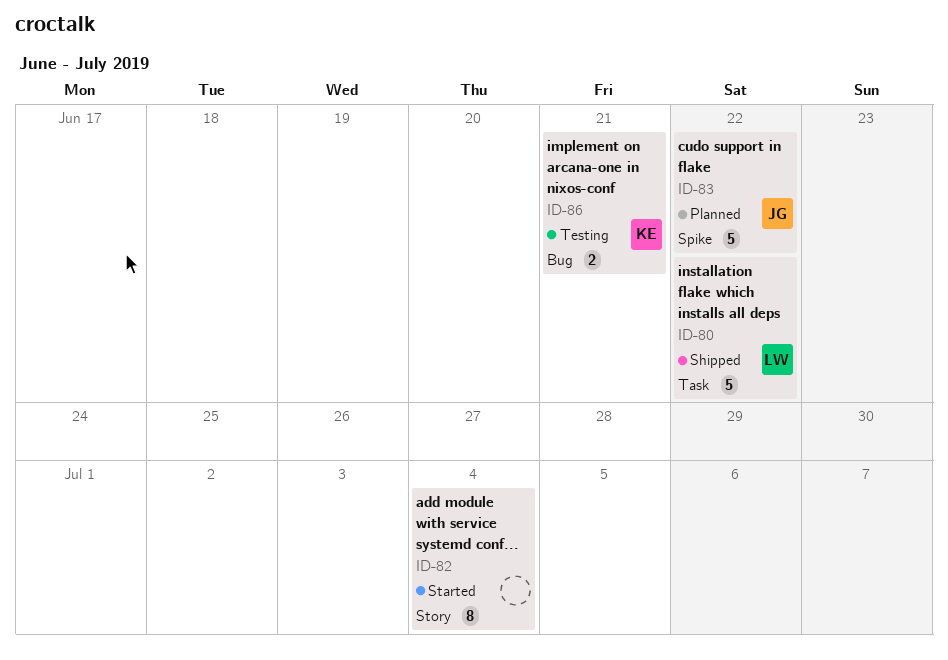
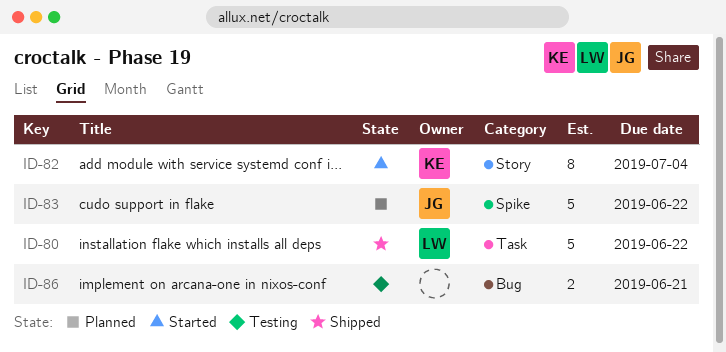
ID-82, owner: none -> KE
ID-86, owner: KE -> none

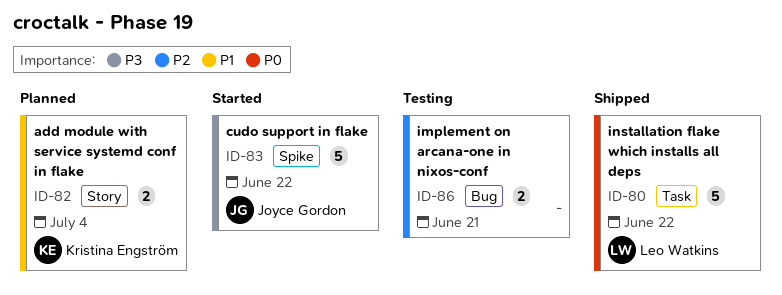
ID-82, status: Started -> Planned
ID-82, estimate: 8 -> 2
ID-83, status: Planned -> Started

